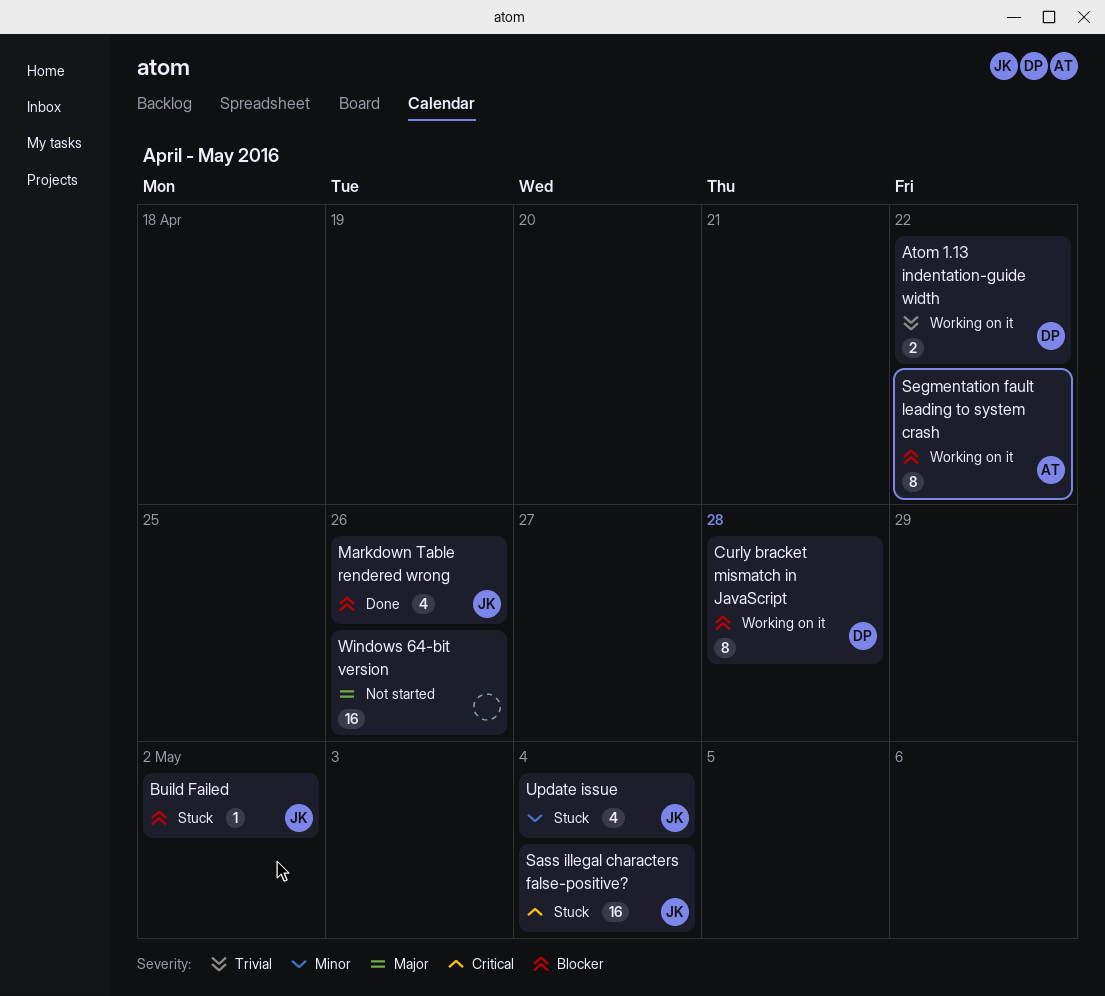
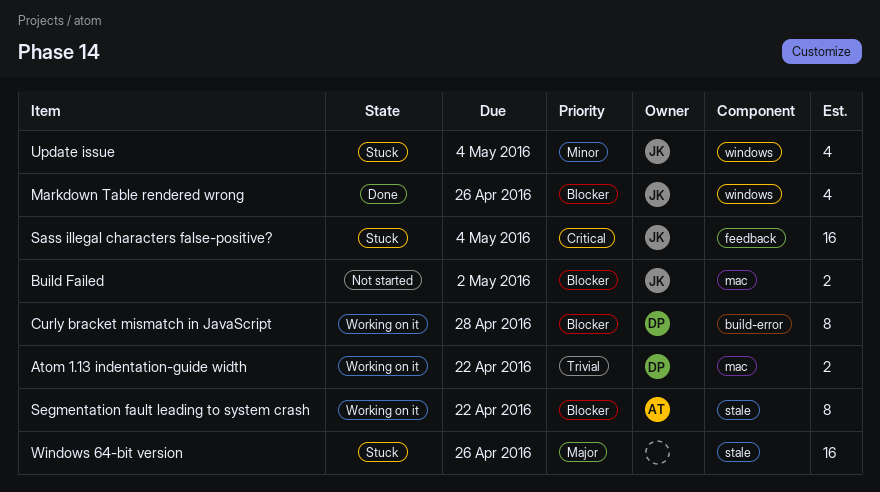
Build Failed, status: Stuck -> Not started
Build Failed, estimate: 1 -> 2
Windows 64-bit version, status: Not started -> Stuck

